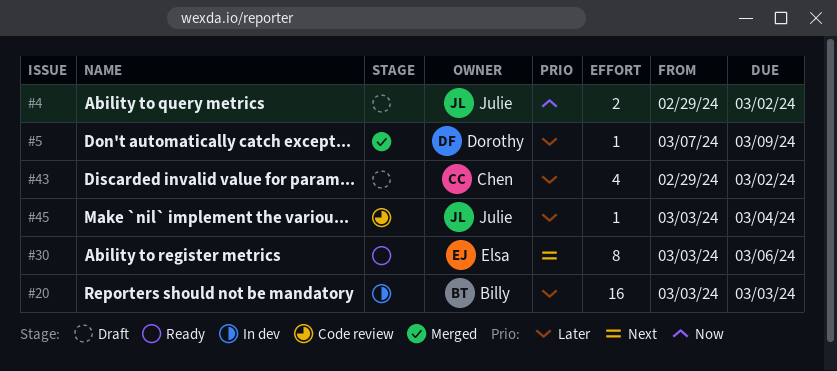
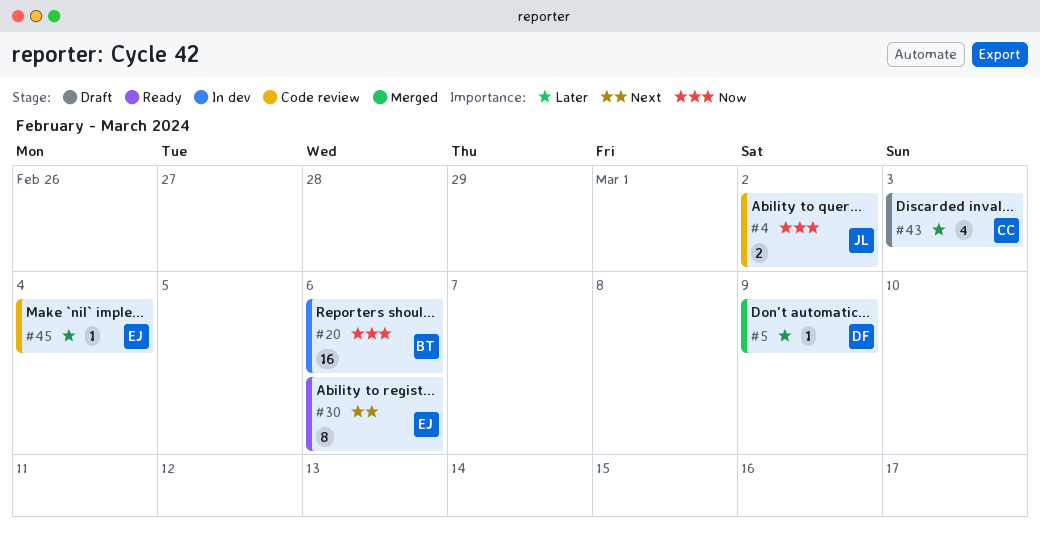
#4, status: Draft -> Code review
#20, priority: Later -> Now
#20, due: Mar 3 -> Mar 6
#43, due: Mar 2 -> Mar 3
#45, owner: Julie -> Elsa

